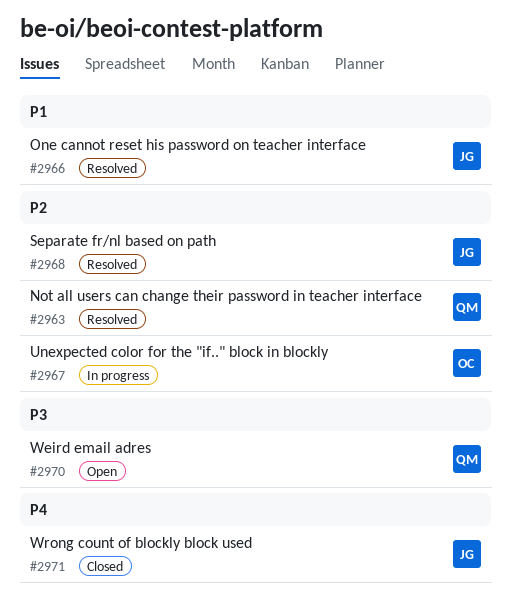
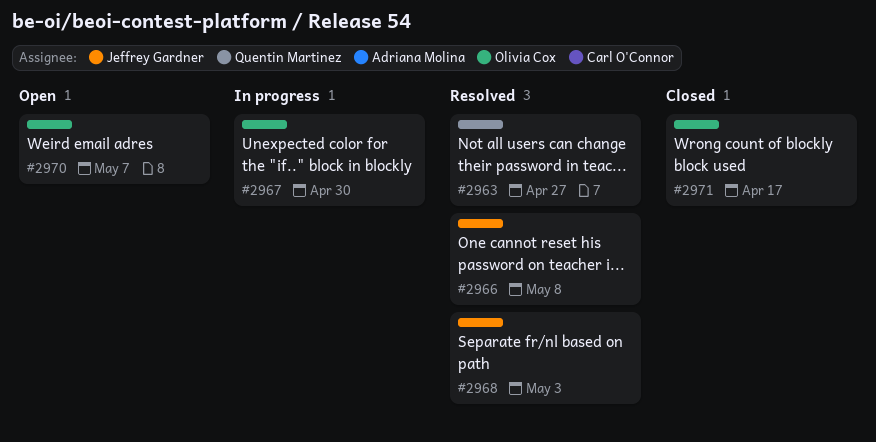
#2970, owner: Quentin Martinez -> Olivia Cox
#2971, owner: Jeffrey Gardner -> Olivia Cox

